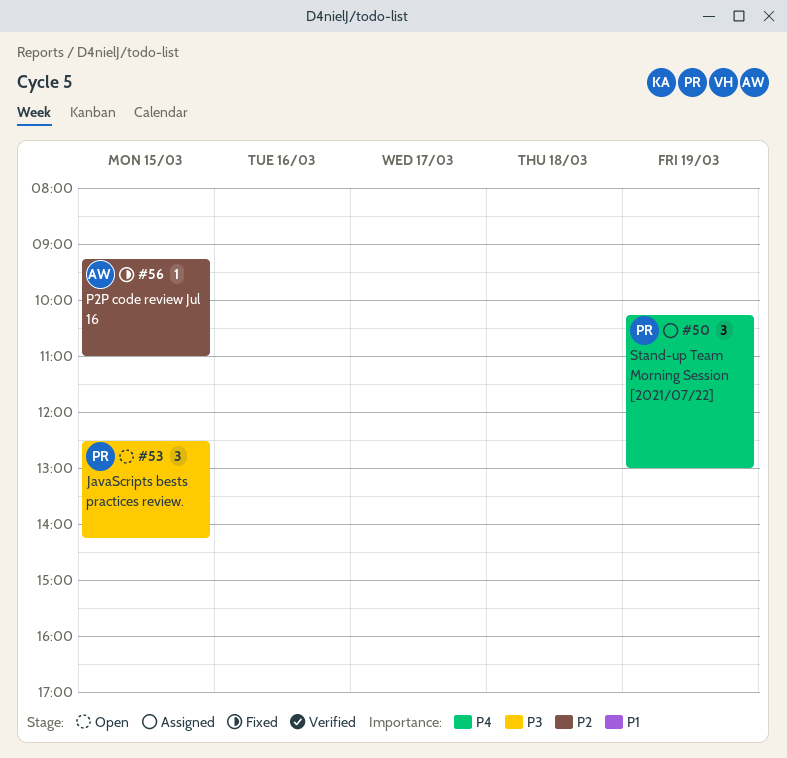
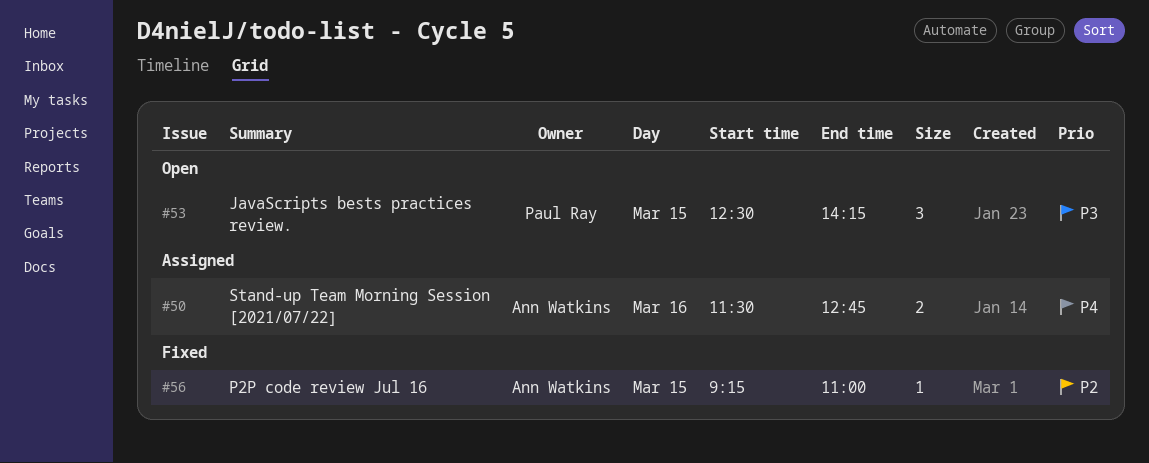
#50, owner: Paul Ray -> Ann Watkins
#50, estimate: 3 -> 2
#50, day: Mar 19 -> Mar 16
#50, begins: 10:15 -> 11:30
#50, ends: 13:00 -> 12:45

